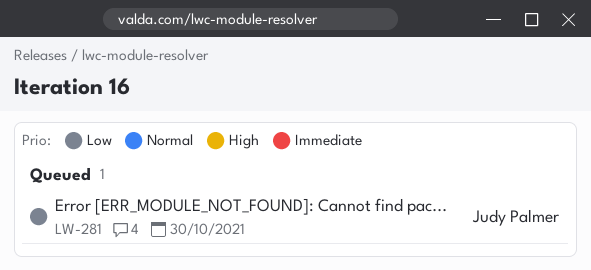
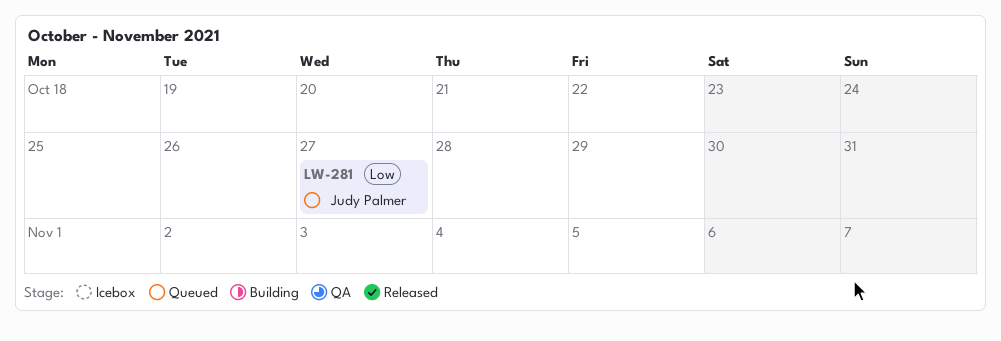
LW-281, due: Oct 30 -> Oct 27

